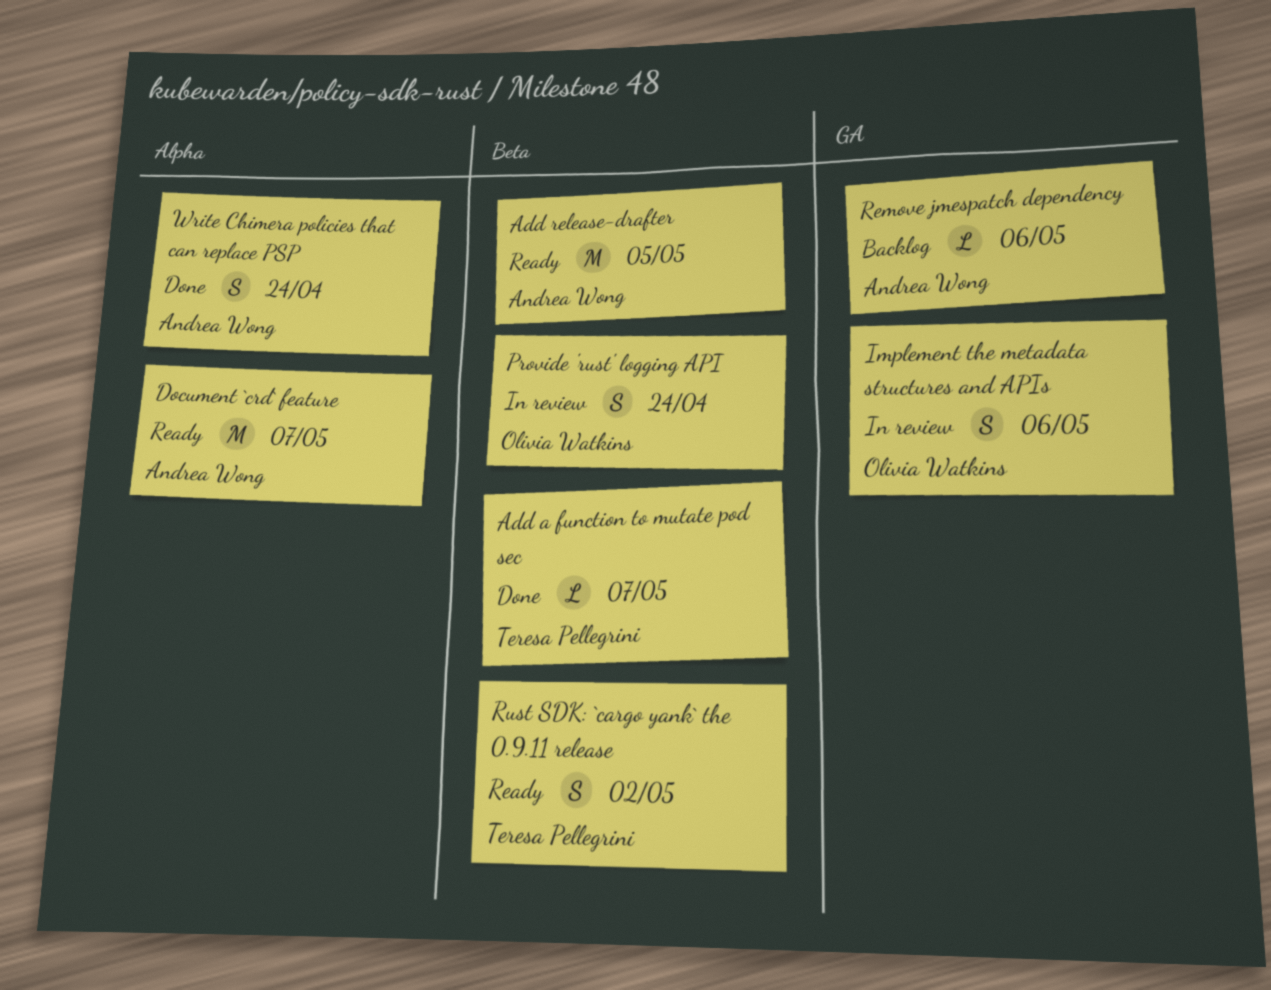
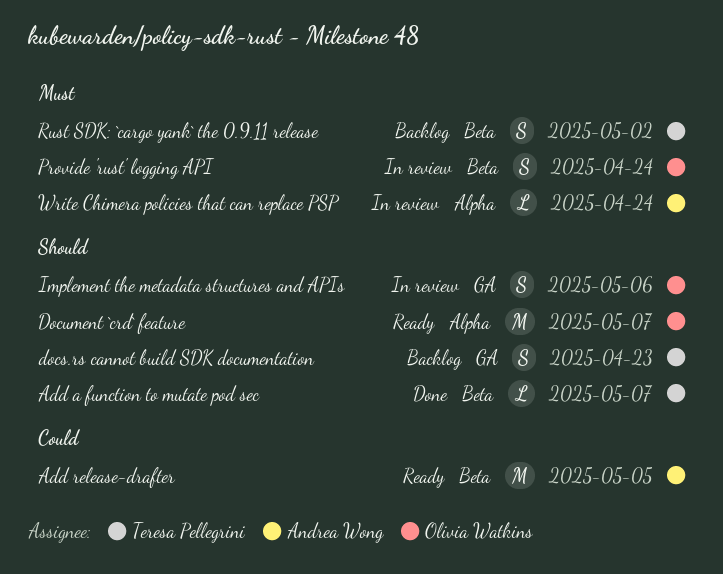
docs.rs cannot build SDK documentation: none -> present
Document `crd` feature, owner: Andrea Wong -> Olivia Watkins
Remove jmespatch dependency: present -> none
Rust SDK: `cargo yank` the 0.9.11 release, status: Ready -> Backlog
Write Chimera policies that can replace PSP, status: Done -> In review
Write Chimera policies that can replace PSP, estimate: S -> L

